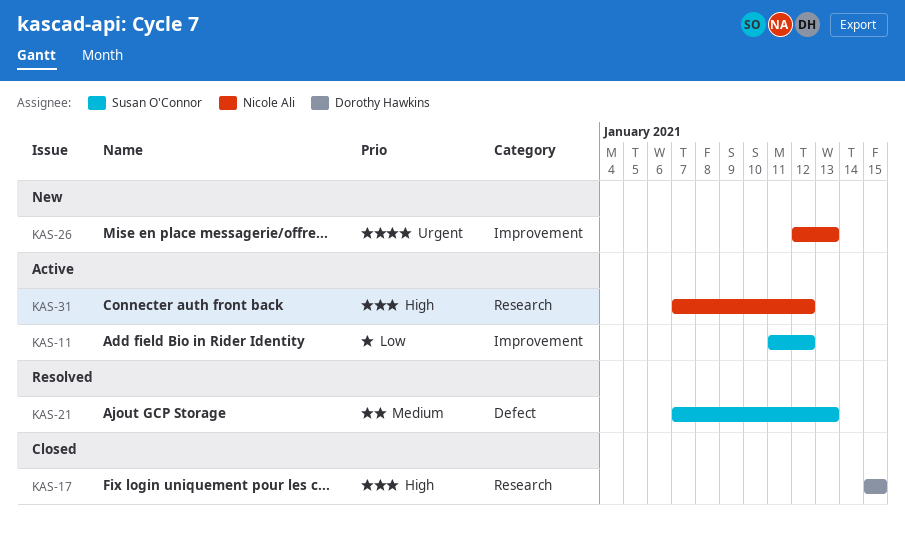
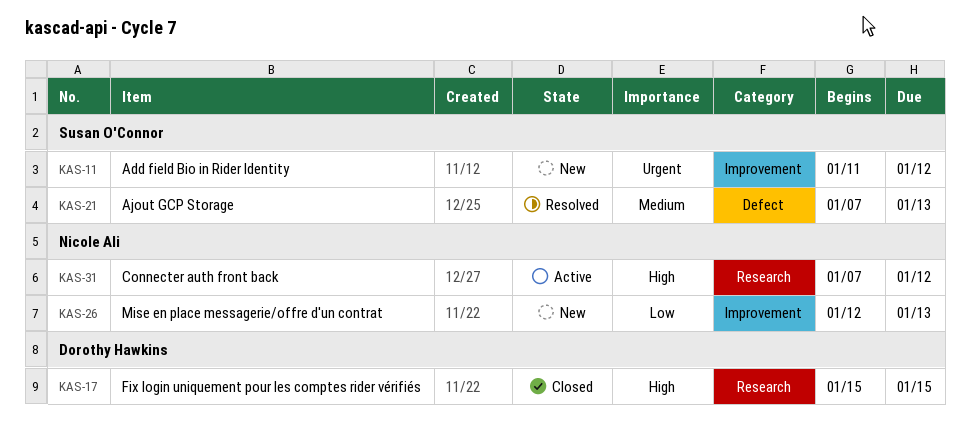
KAS-11, status: Active -> New
KAS-11, priority: Low -> Urgent
KAS-26, priority: Urgent -> Low

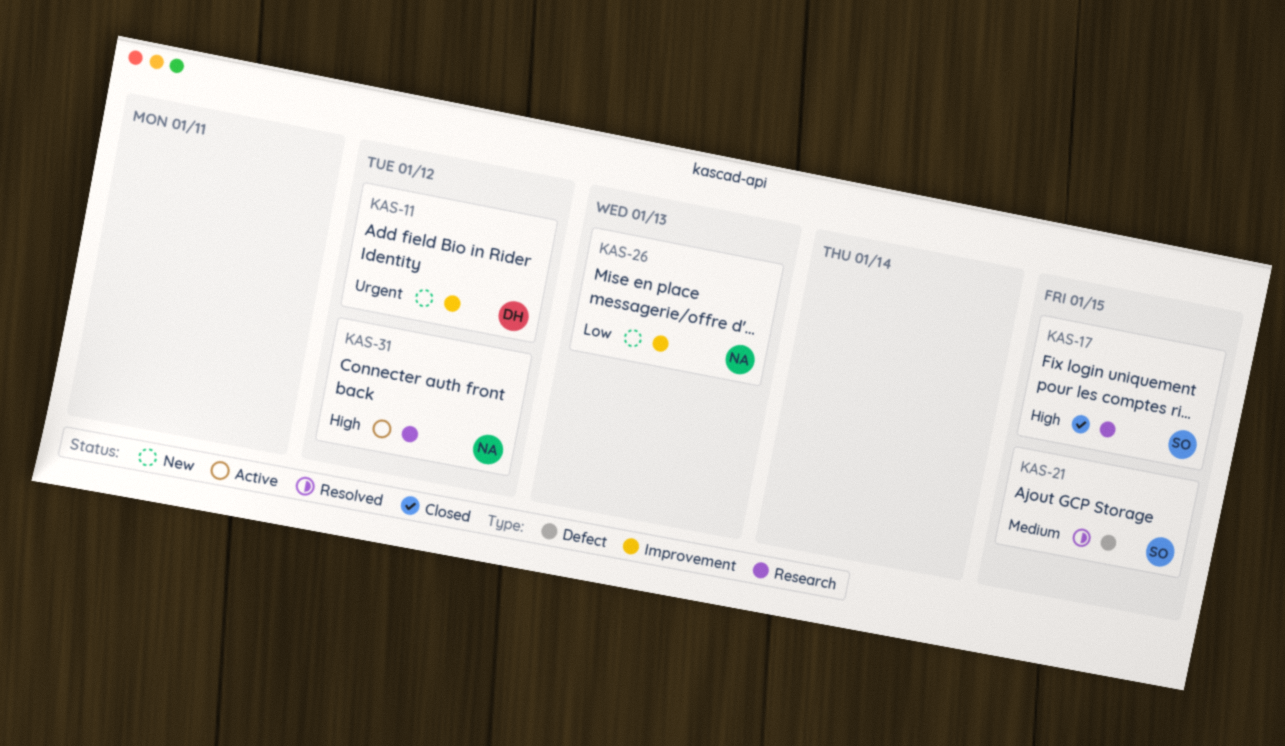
KAS-11, owner: Susan O'Connor -> Dorothy Hawkins
KAS-17, owner: Dorothy Hawkins -> Susan O'Connor
KAS-21, due: Jan 13 -> Jan 15

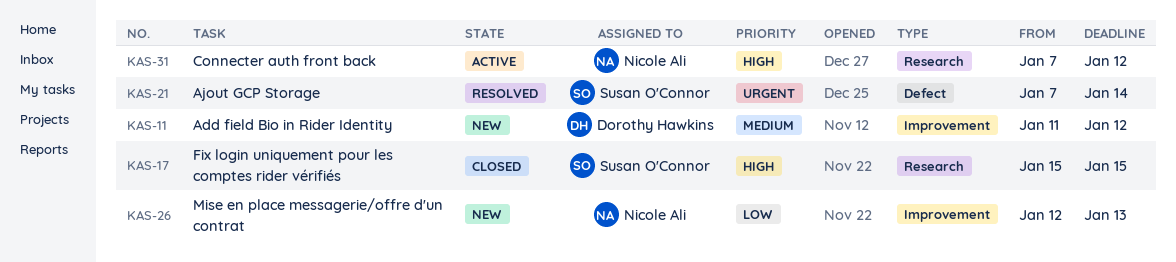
KAS-11, priority: Urgent -> Medium
KAS-21, priority: Medium -> Urgent
KAS-21, due: Jan 15 -> Jan 14

